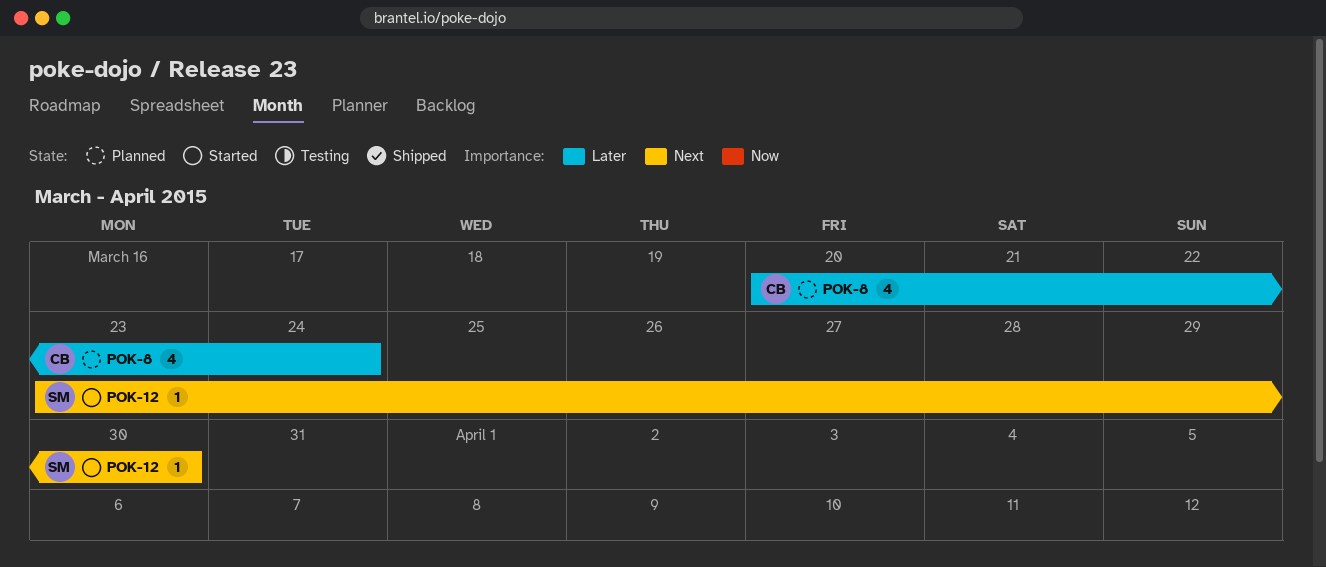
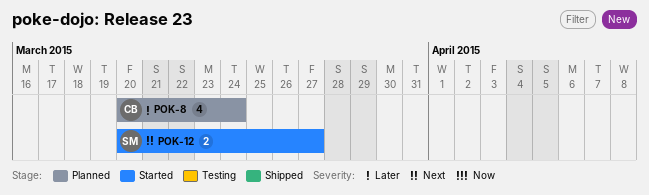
POK-12, estimate: 1 -> 2
POK-12, start: Mar 23 -> Mar 20
POK-12, due: Mar 30 -> Mar 27

